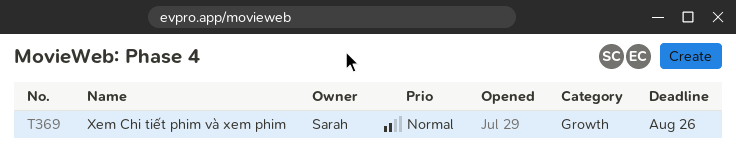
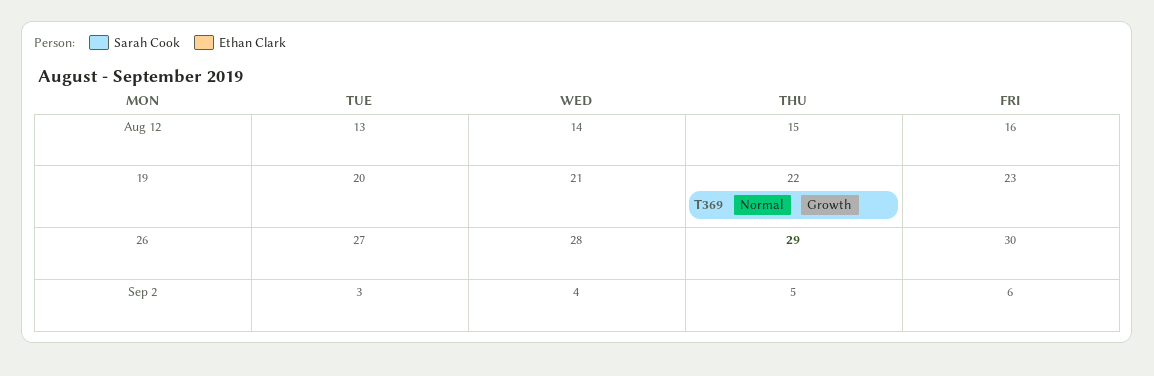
T369, due: Aug 26 -> Aug 22

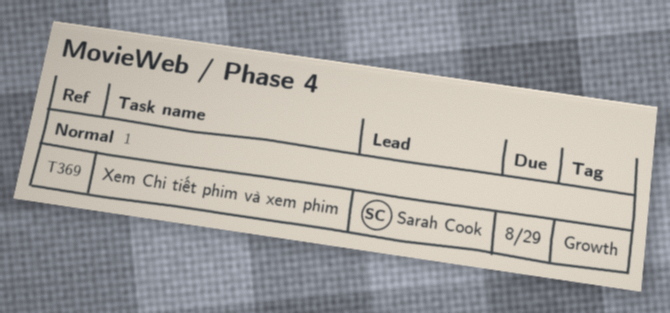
T369, due: Aug 22 -> Aug 29

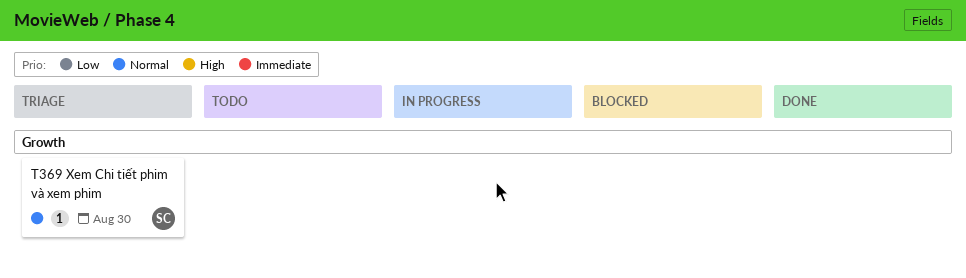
T369, due: Aug 29 -> Aug 30

